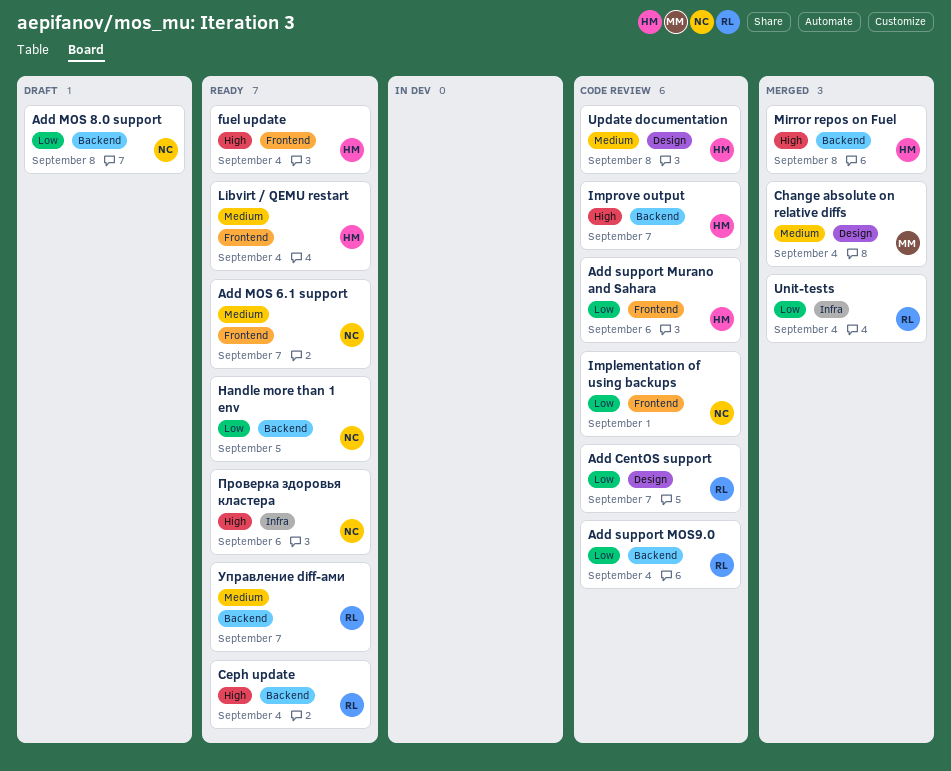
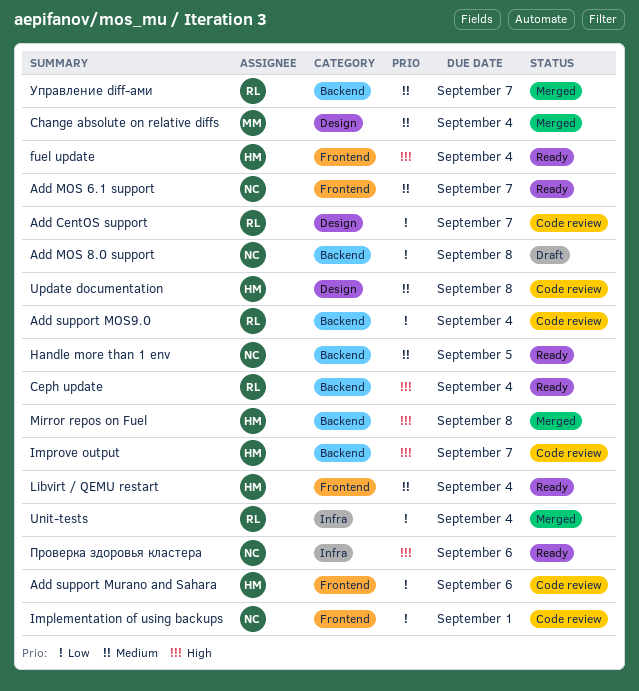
Handle more than 1 env, priority: Low -> Medium
Управление diff-ами, status: Ready -> Merged

